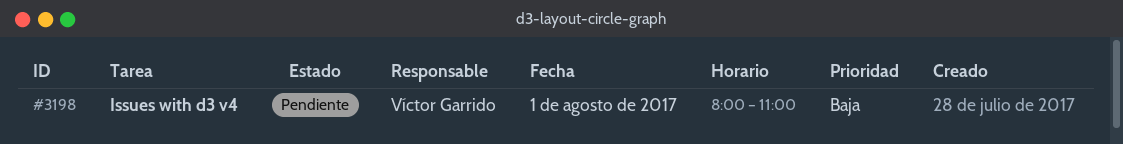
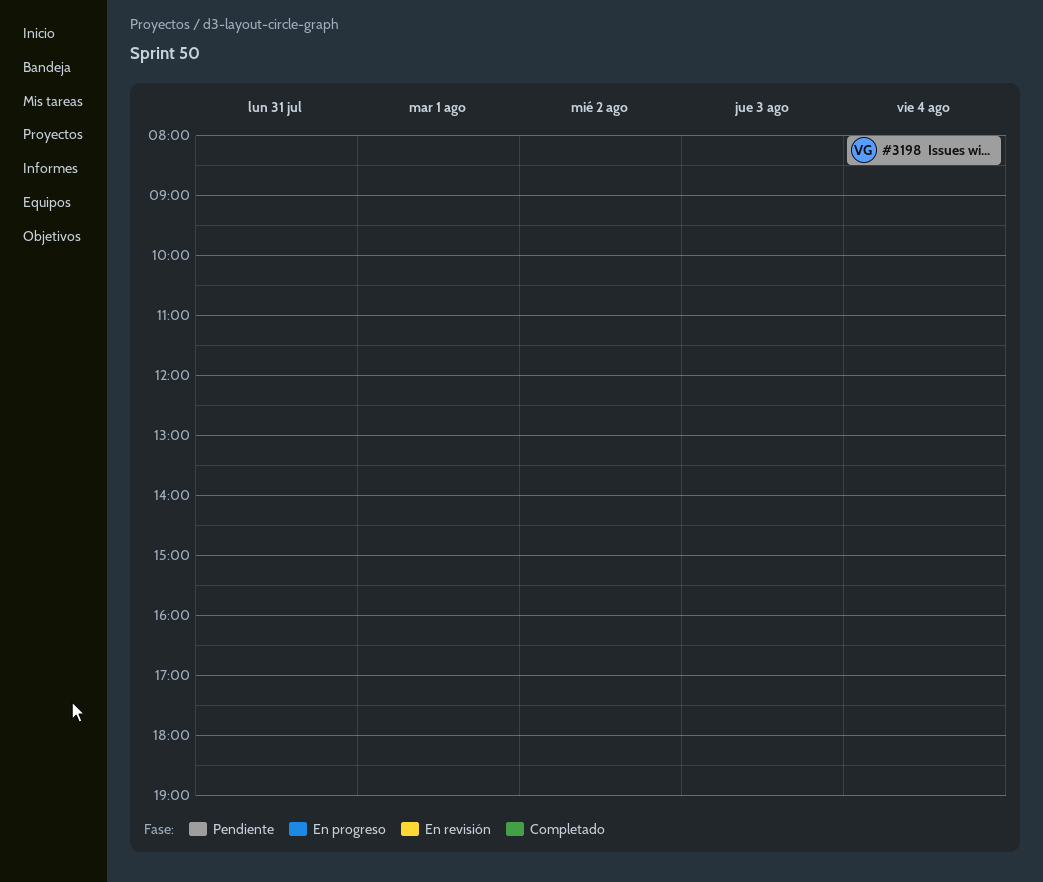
#3198, day: Aug 1 -> Aug 4
#3198, ends: 11:00 -> 08:30

